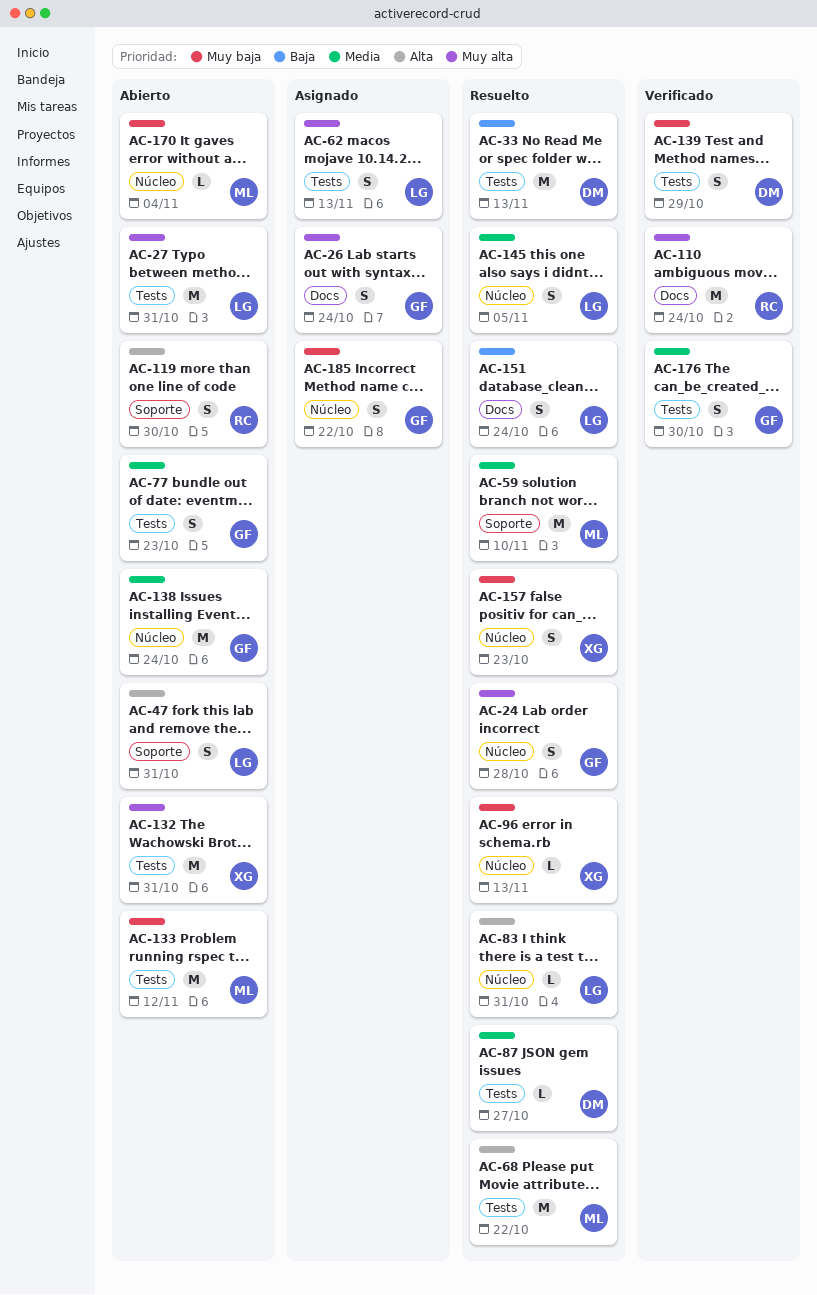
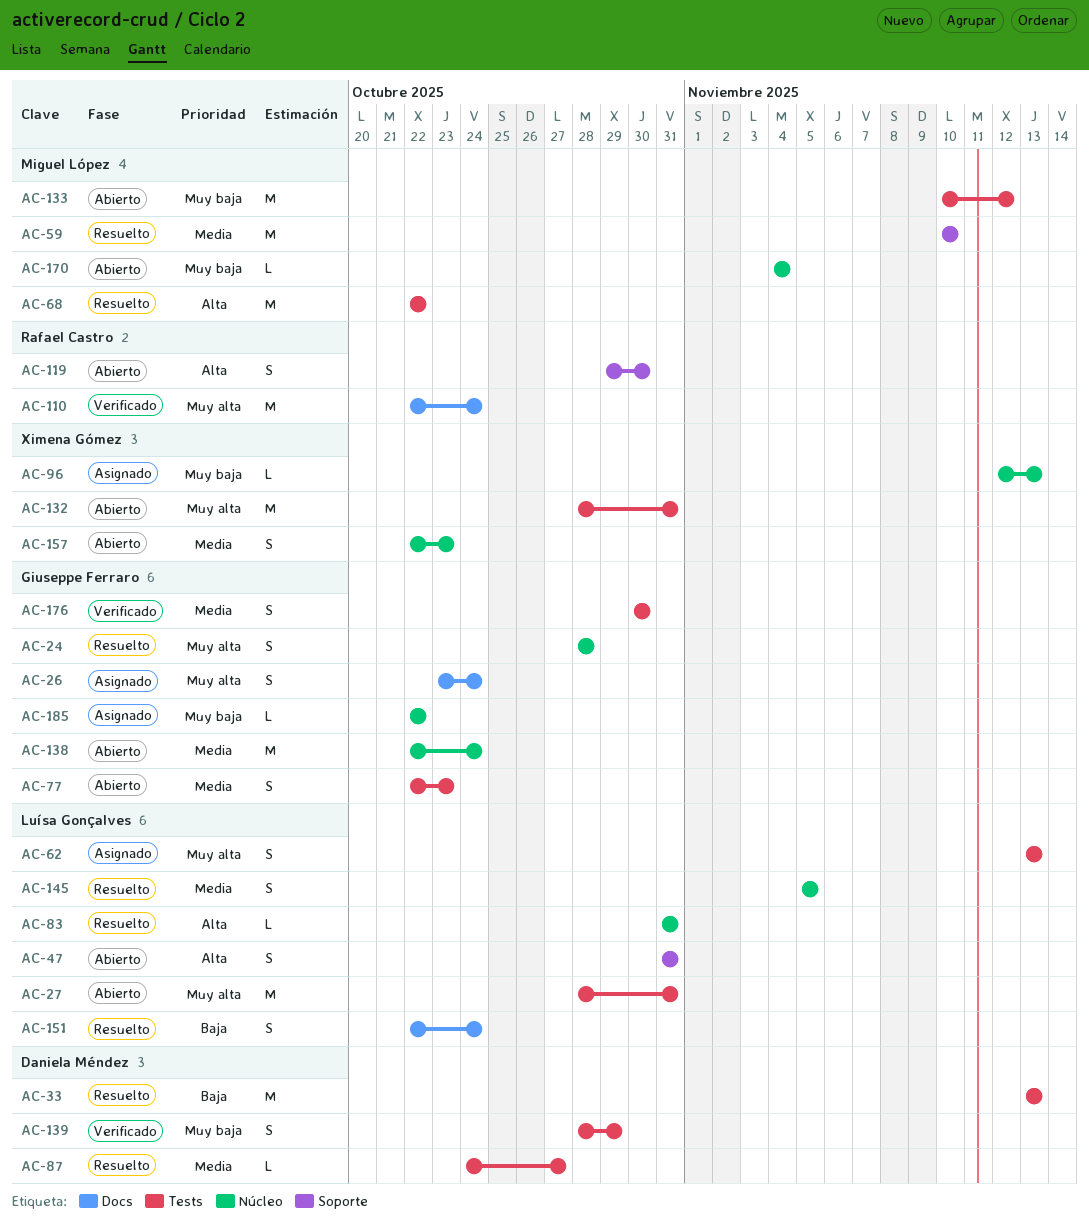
AC-96, status: Resuelto -> Asignado
AC-157, status: Resuelto -> Abierto
AC-157, priority: Muy baja -> Media
AC-185, estimate: S -> L

